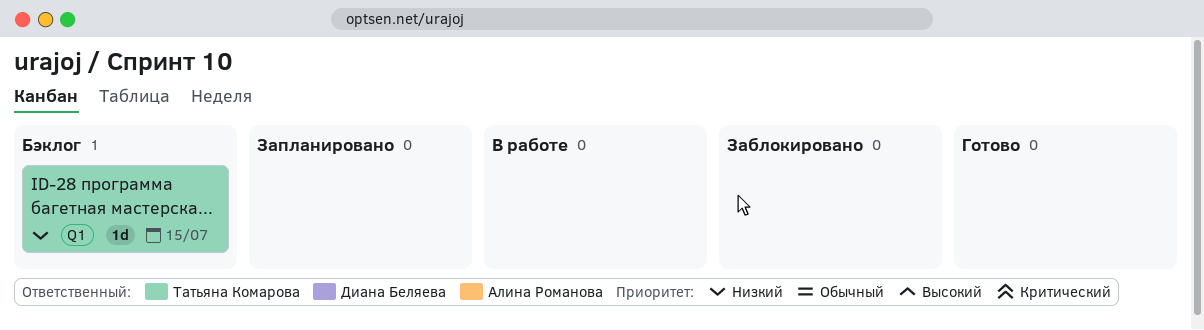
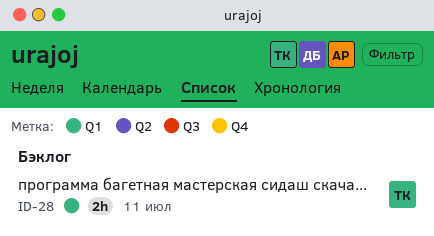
ID-28, estimate: 1d -> 2h
ID-28, due: Jul 15 -> Jul 11

